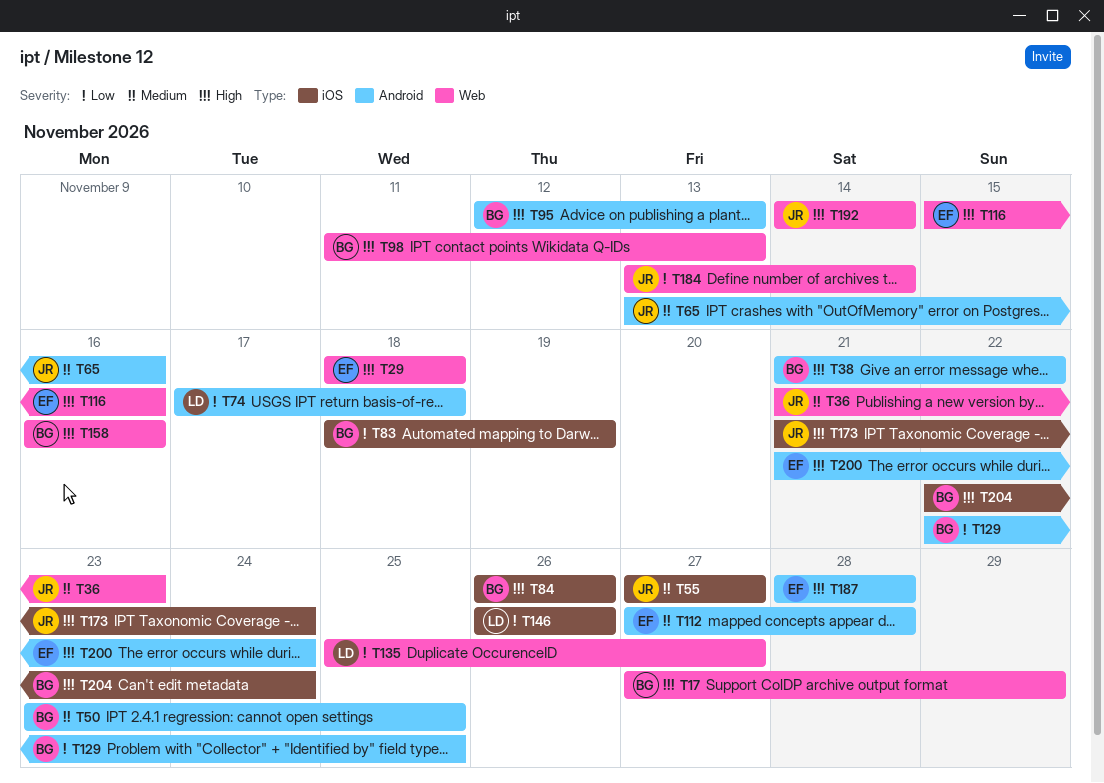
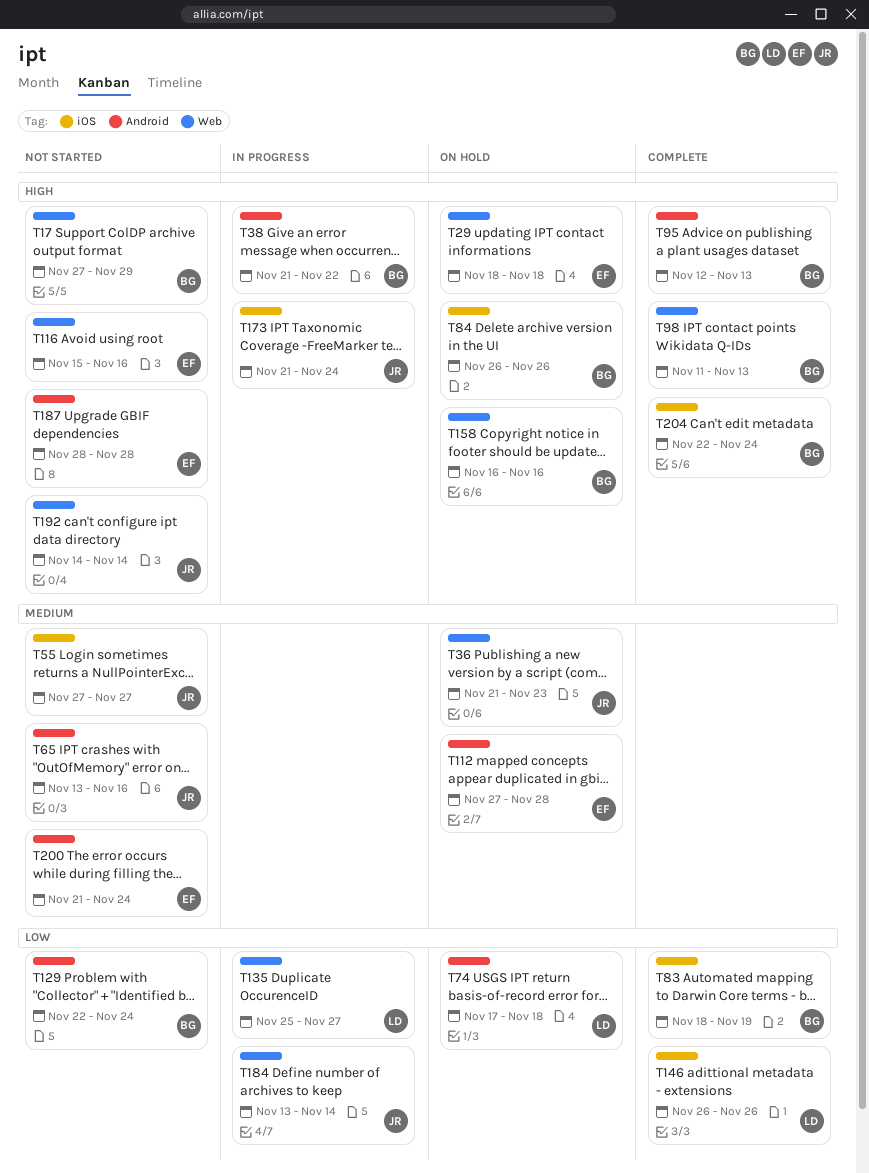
T50: present -> none
T129, due: Nov 25 -> Nov 24
T200, priority: High -> Medium

